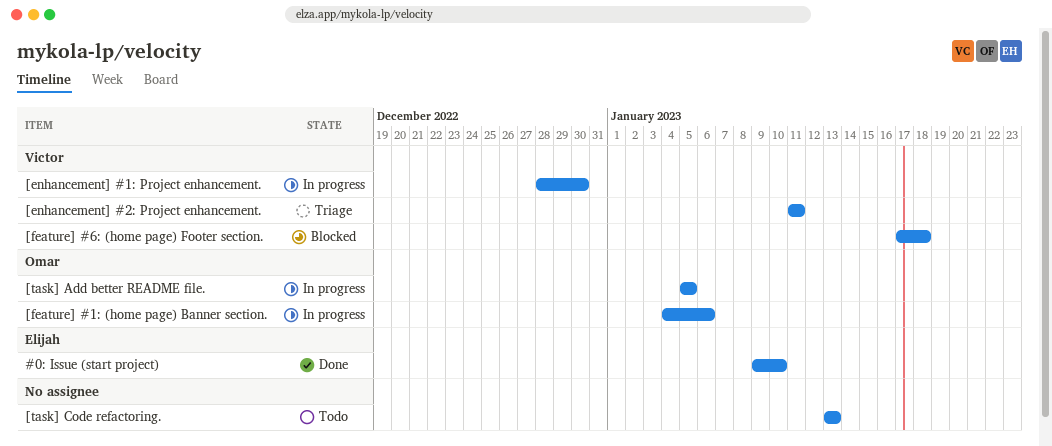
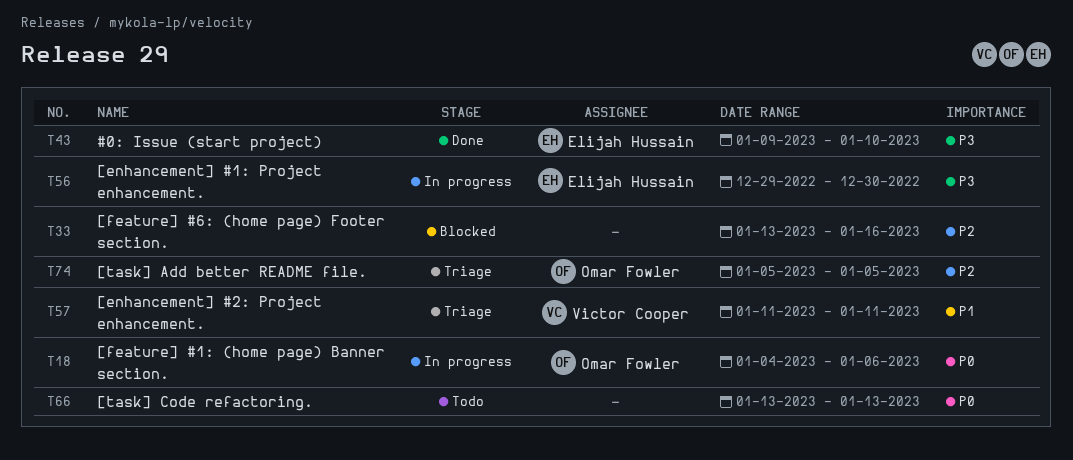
[enhancement] #1: Project enhancement., owner: Victor Cooper -> Elijah Hussain
[enhancement] #1: Project enhancement., start: Dec 28 -> Dec 29
[feature] #6: (home page) Footer section., owner: Victor Cooper -> none
[feature] #6: (home page) Footer section., start: Jan 17 -> Jan 13
[feature] #6: (home page) Footer section., due: Jan 18 -> Jan 16
[task] Add better README file., status: In progress -> Triage

